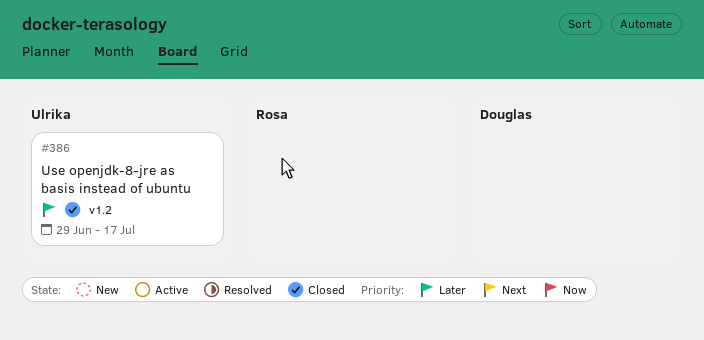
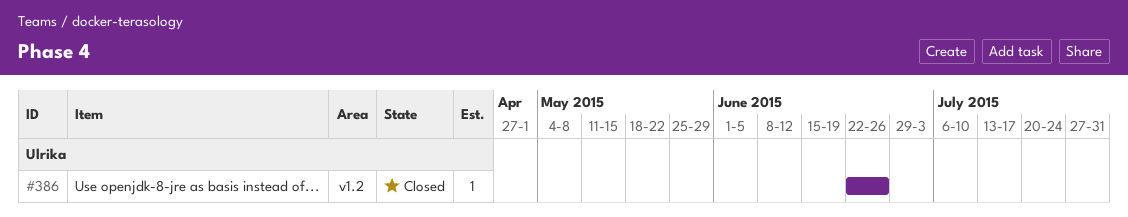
#386, start: Jun 29 -> Jun 22
#386, due: Jul 17 -> Jun 26

